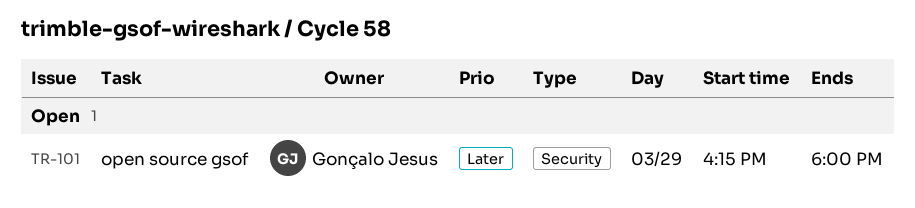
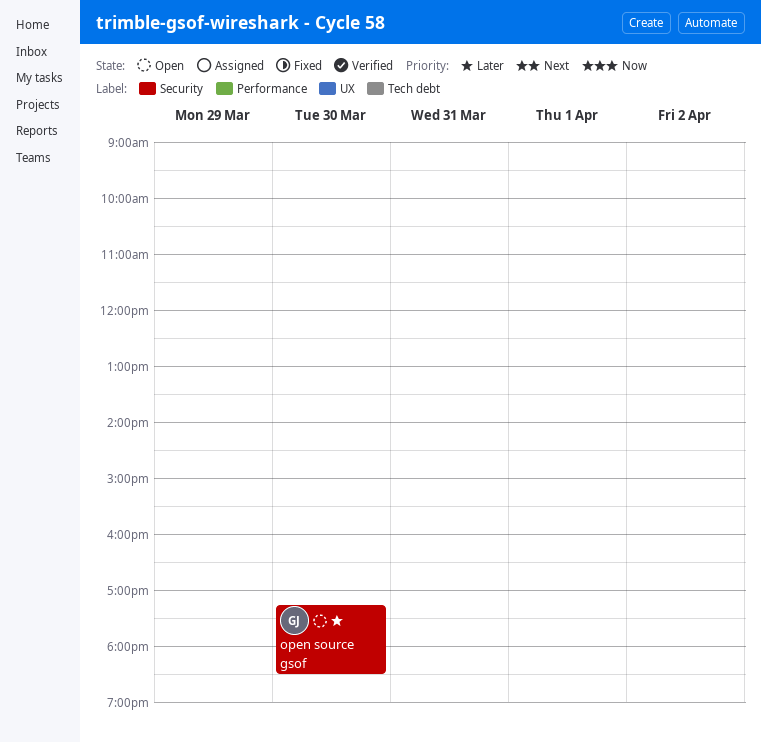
open source gsof, day: Mar 29 -> Mar 30
open source gsof, begins: 16:15 -> 17:15
open source gsof, ends: 18:00 -> 18:30

